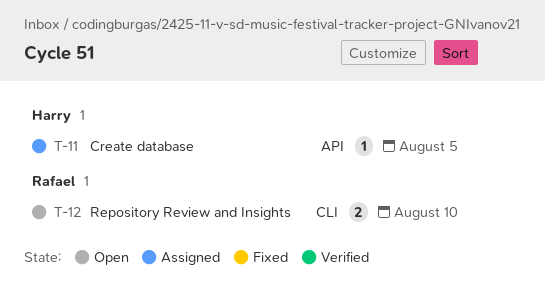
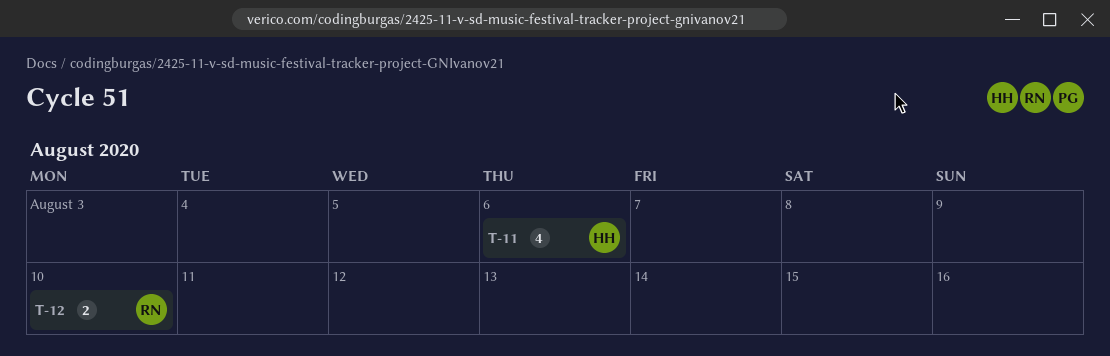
T-11, estimate: 1 -> 4
T-11, due: Aug 5 -> Aug 6

